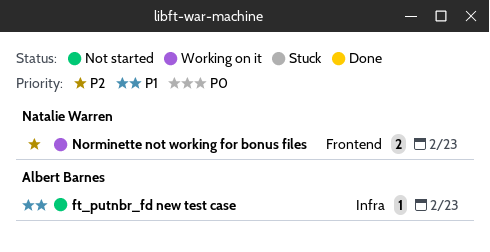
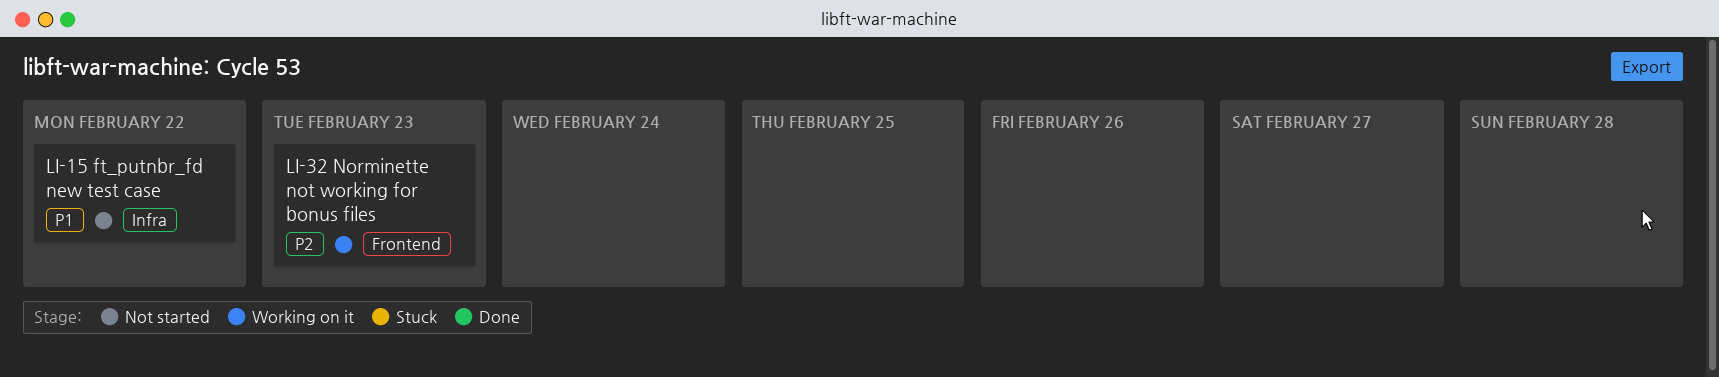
ft_putnbr_fd new test case, due: Feb 23 -> Feb 22

